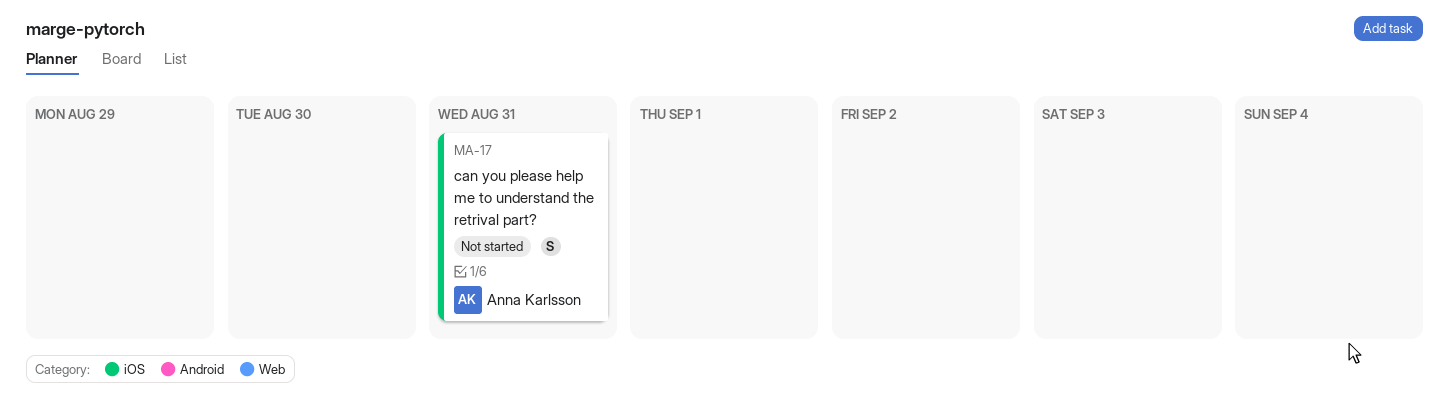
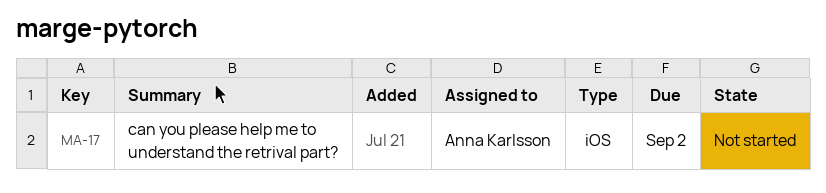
MA-17, due: Aug 31 -> Sep 2

